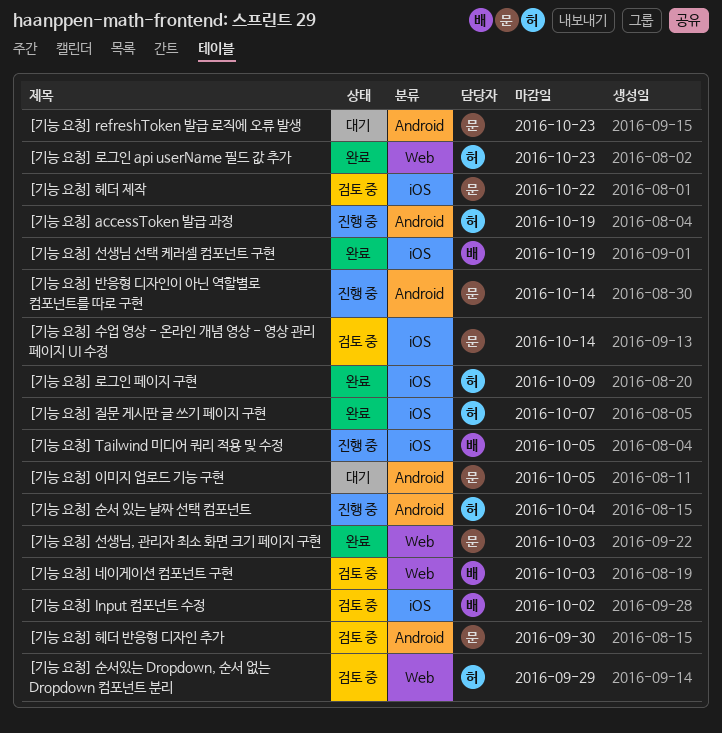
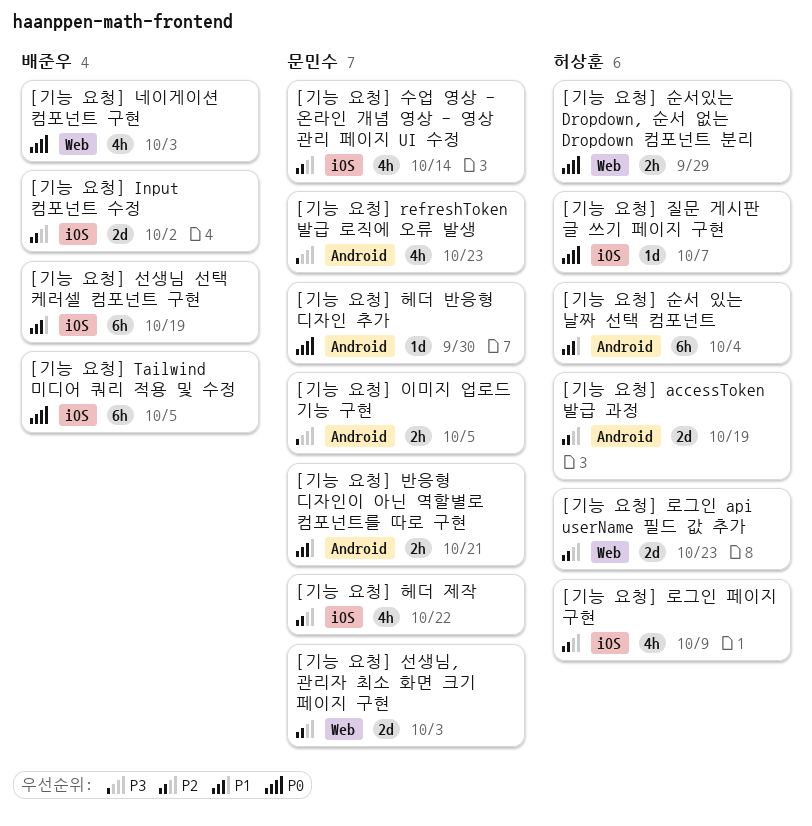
[기능 요청] 반응형 디자인이 아닌 역할별로 컴포넌트를 따로 구현, due: Oct 14 -> Oct 21

